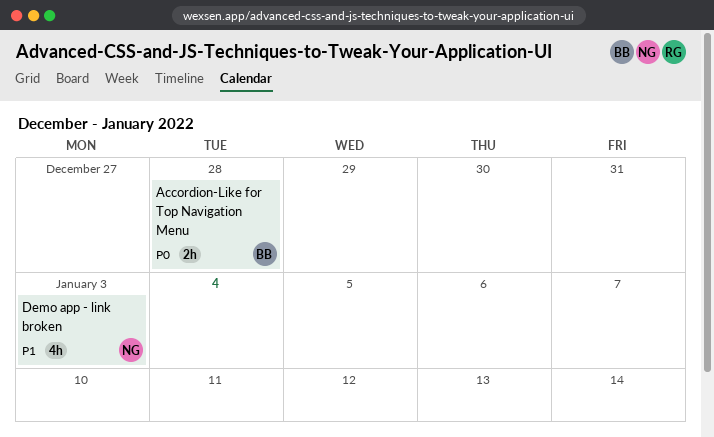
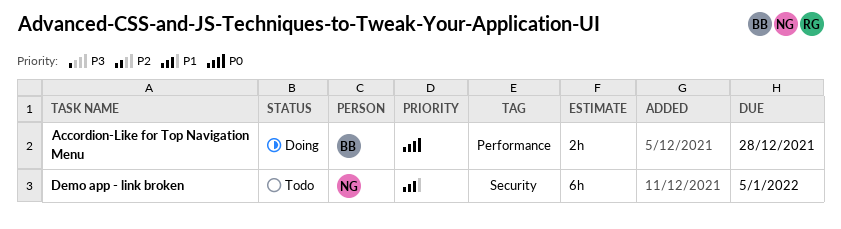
Demo app - link broken, estimate: 4h -> 6h
Demo app - link broken, due: Jan 3 -> Jan 5

